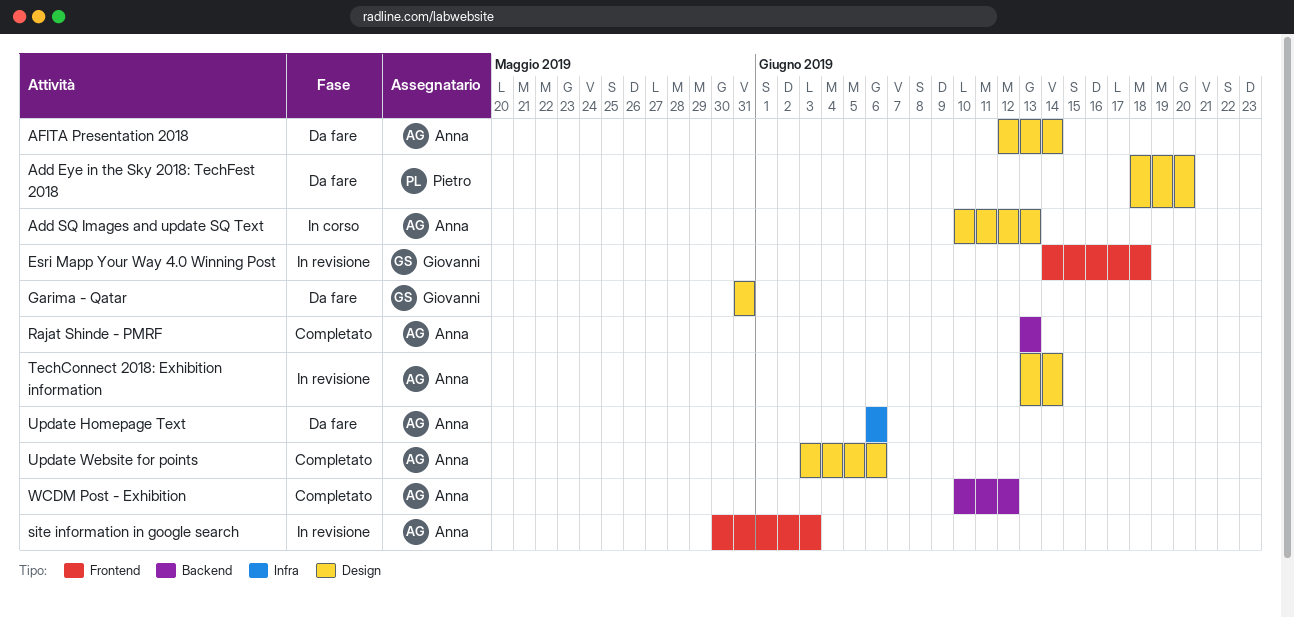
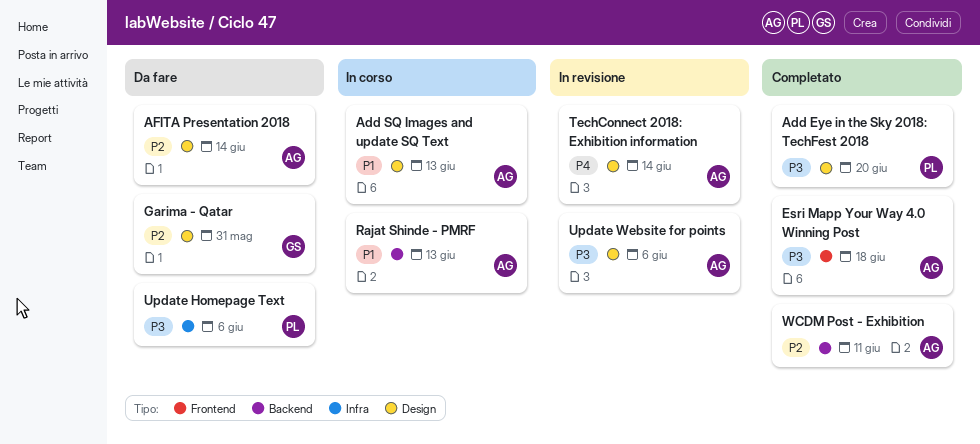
Add Eye in the Sky 2018: TechFest 2018, status: Da fare -> Completato
Esri Mapp Your Way 4.0 Winning Post, status: In revisione -> Completato
Esri Mapp Your Way 4.0 Winning Post, owner: Giovanni -> Anna
Rajat Shinde - PMRF, status: Completato -> In corso
site information in google search: present -> none
Update Homepage Text, owner: Anna -> Pietro
Update Website for points, status: Completato -> In revisione
WCDM Post - Exhibition, due: Jun 12 -> Jun 11

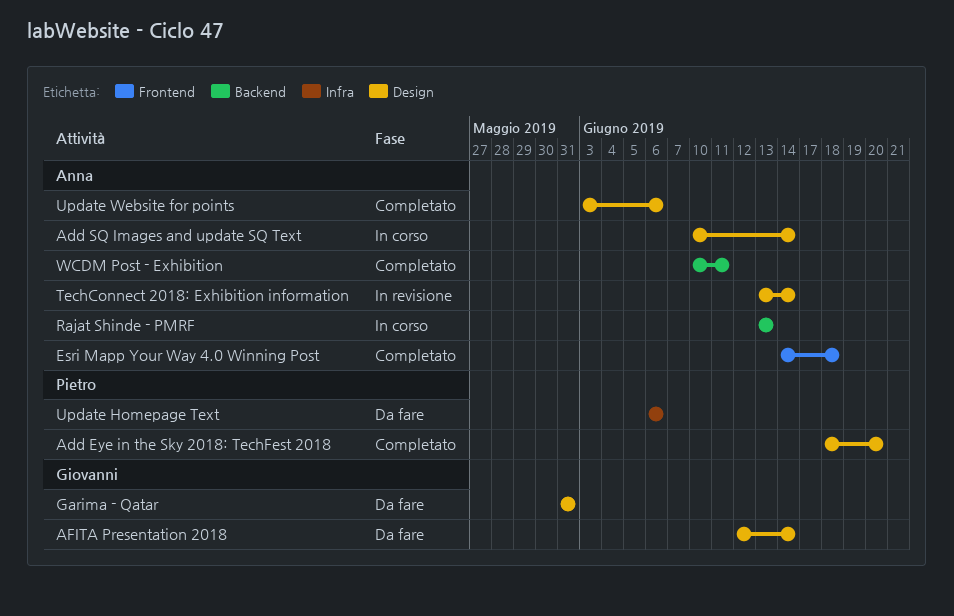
Add SQ Images and update SQ Text, due: Jun 13 -> Jun 14
AFITA Presentation 2018, owner: Anna -> Giovanni
Update Website for points, status: In revisione -> Completato

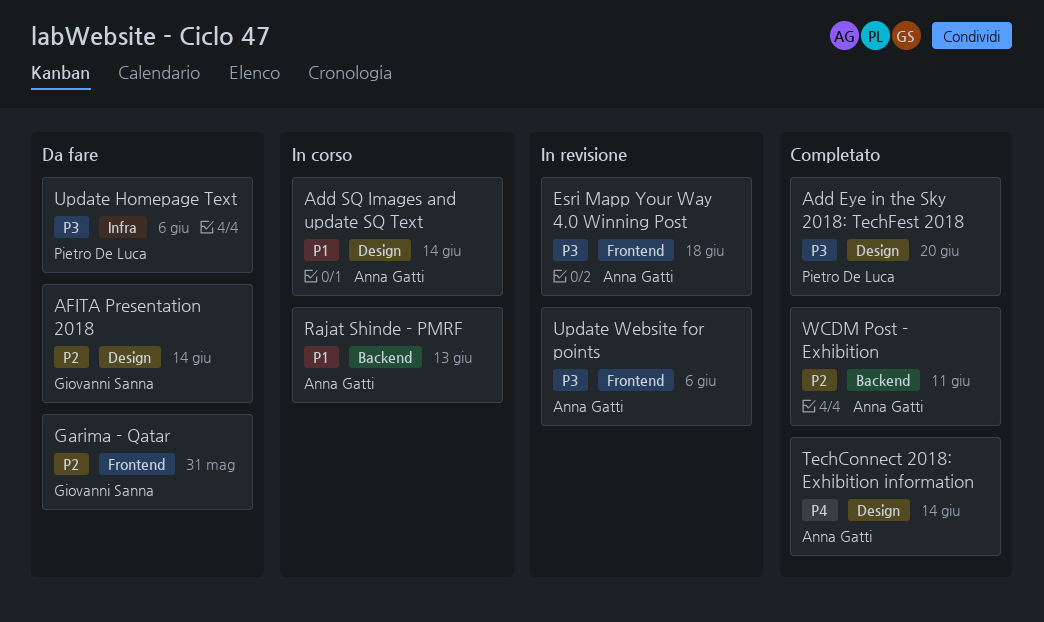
Esri Mapp Your Way 4.0 Winning Post, status: Completato -> In revisione
Garima - Qatar, label: Design -> Frontend
TechConnect 2018: Exhibition information, status: In revisione -> Completato
Update Website for points, status: Completato -> In revisione
Update Website for points, label: Design -> Frontend

